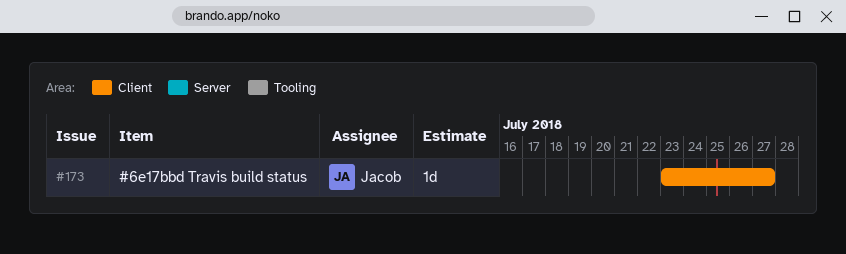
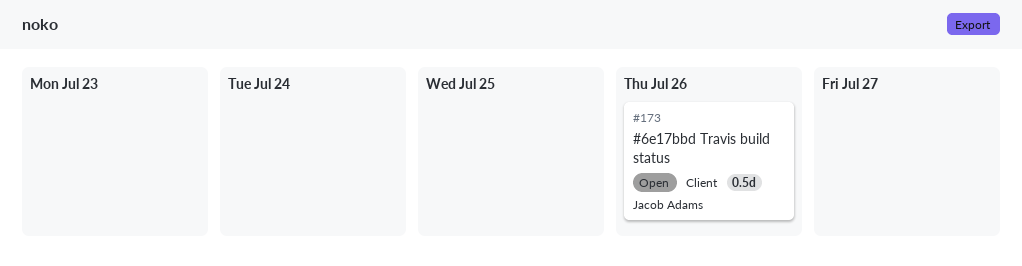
#173, estimate: 1d -> 0.5d
#173, due: Jul 27 -> Jul 26

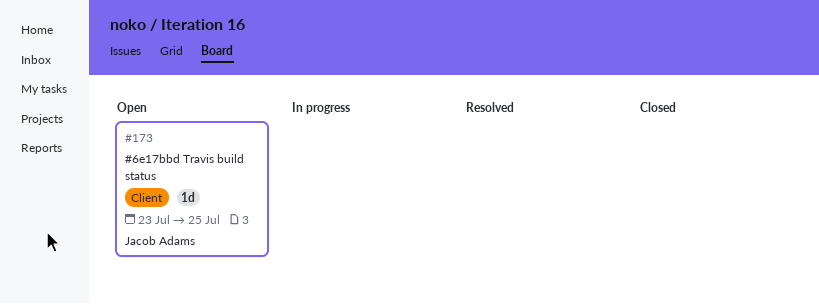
#173, estimate: 0.5d -> 1d
#173, due: Jul 26 -> Jul 25

